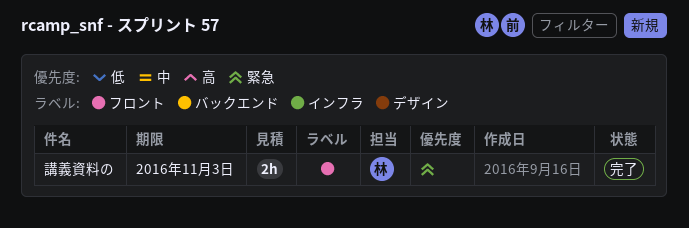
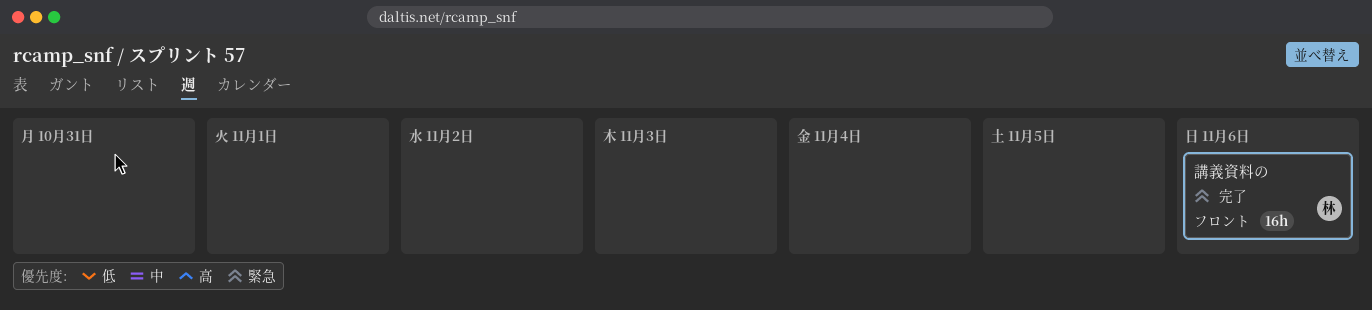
講義資料の, estimate: 2h -> 16h
講義資料の, due: Nov 3 -> Nov 6

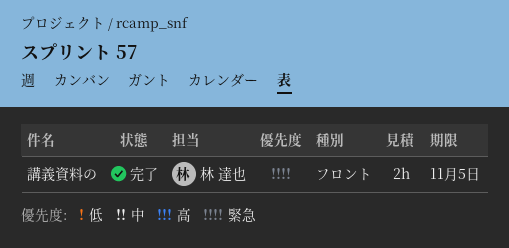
講義資料の, estimate: 16h -> 2h
講義資料の, due: Nov 6 -> Nov 5

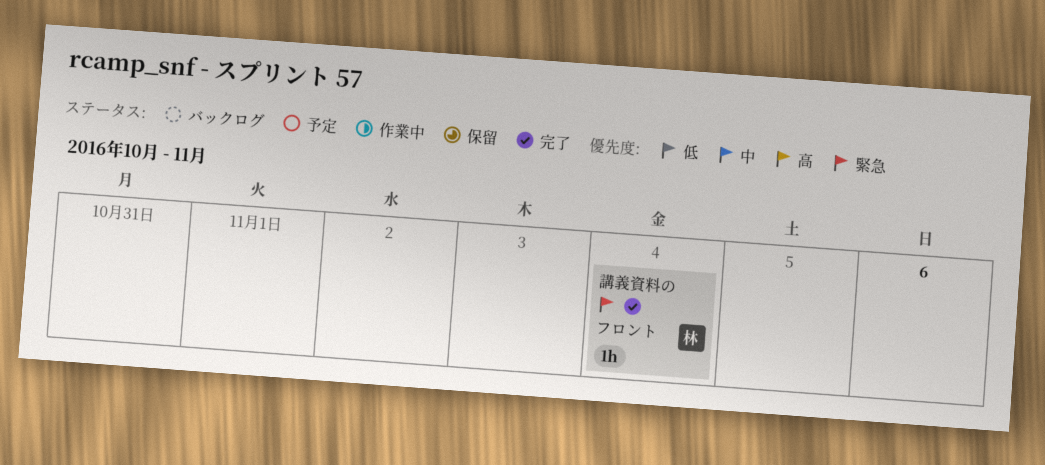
講義資料の, estimate: 2h -> 1h
講義資料の, due: Nov 5 -> Nov 4

